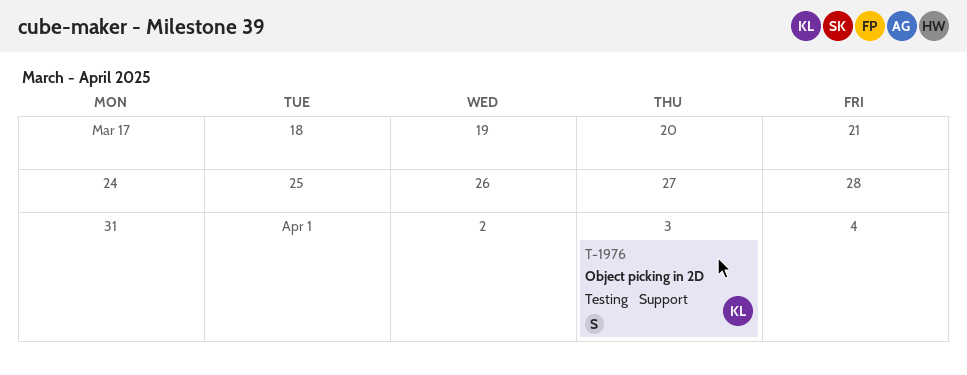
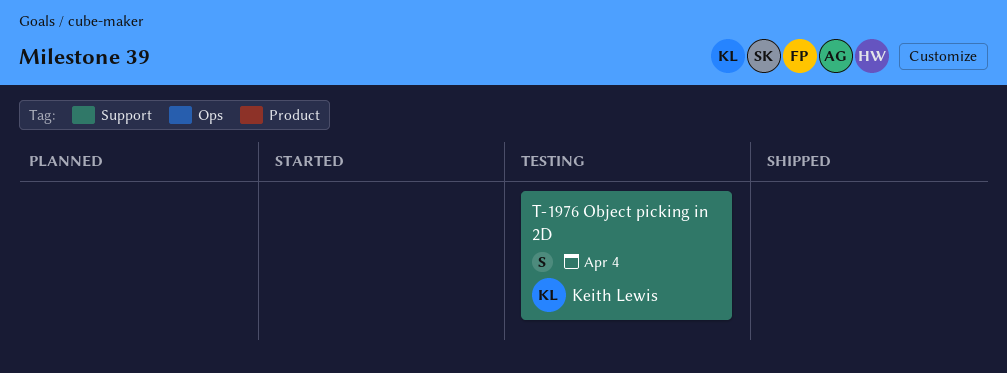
T-1976, due: Apr 3 -> Apr 4

